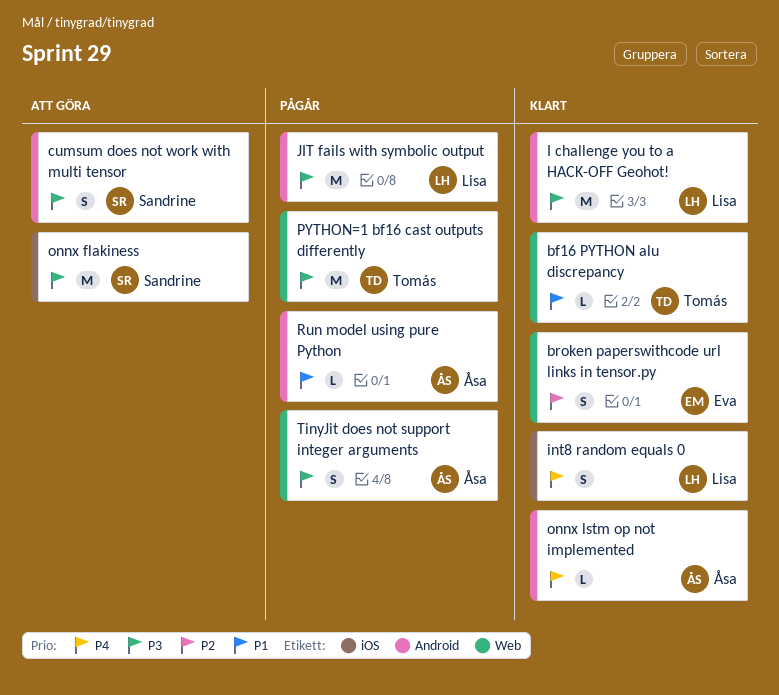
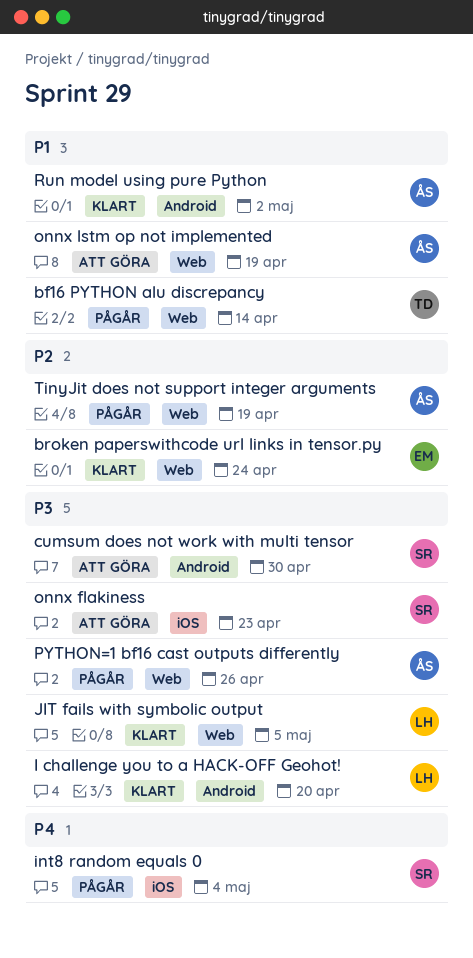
bf16 PYTHON alu discrepancy, status: Klart -> Pågår
int8 random equals 0, status: Klart -> Pågår
int8 random equals 0, owner: Lisa -> Sandrine
JIT fails with symbolic output, status: Pågår -> Klart
JIT fails with symbolic output, label: Android -> Web
onnx lstm op not implemented, status: Klart -> Att göra
onnx lstm op not implemented, priority: P4 -> P1
onnx lstm op not implemented, label: Android -> Web
PYTHON=1 bf16 cast outputs differently, owner: Tomás -> Åsa
Run model using pure Python, status: Pågår -> Klart
TinyJit does not support integer arguments, priority: P3 -> P2

